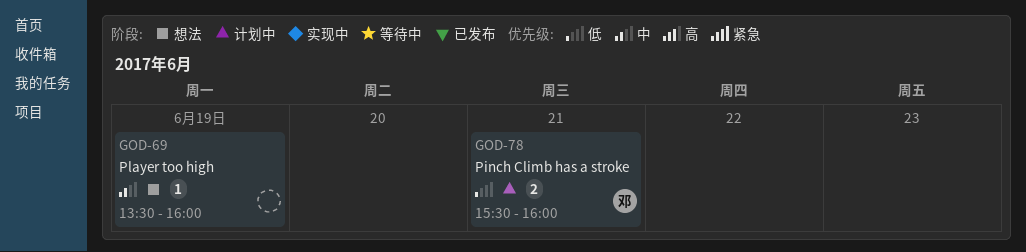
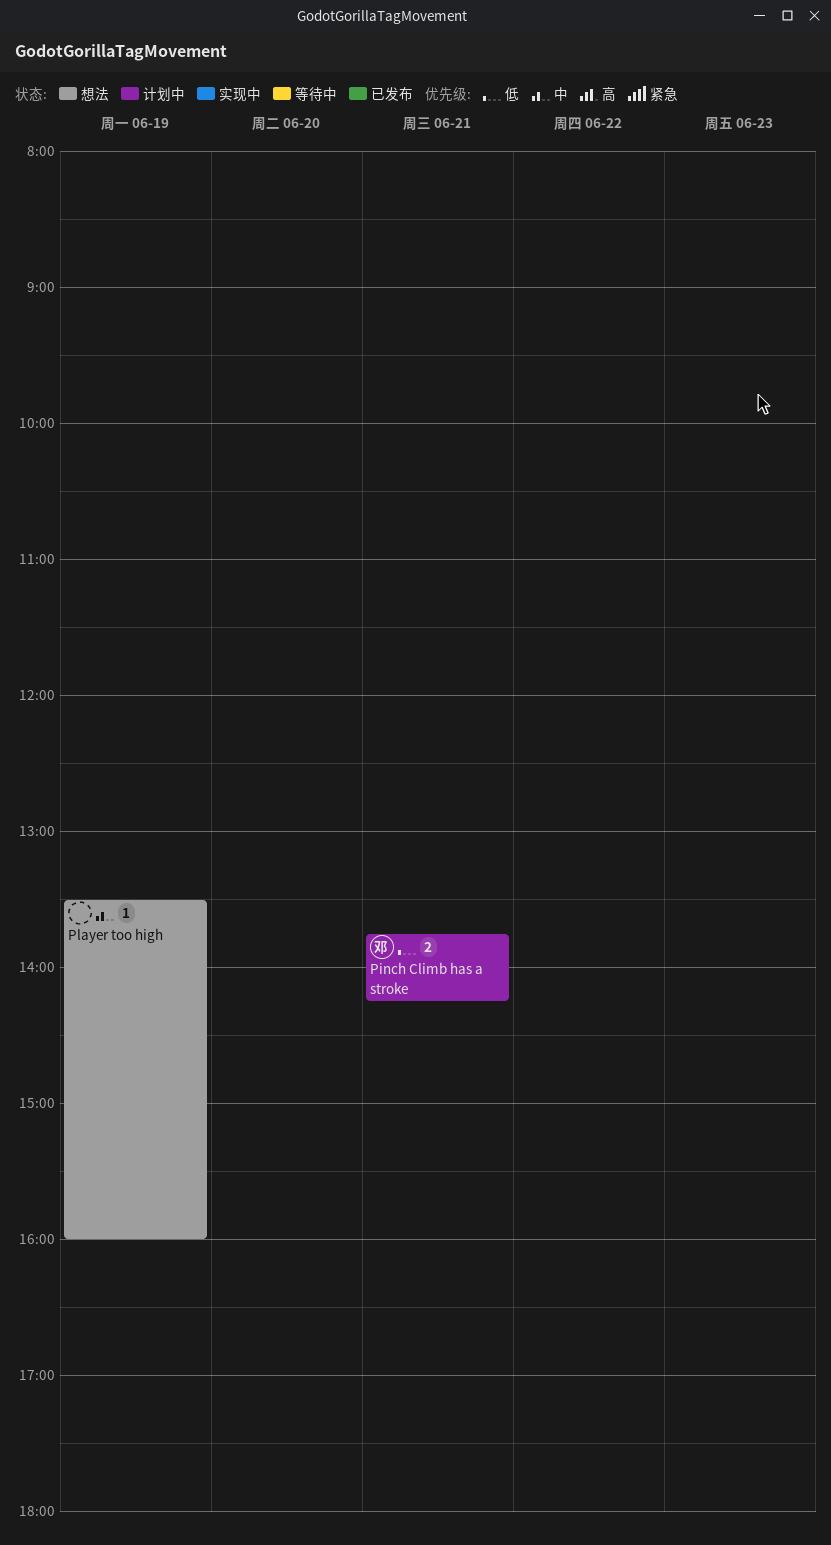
Pinch Climb has a stroke, begins: 15:30 -> 13:45
Pinch Climb has a stroke, ends: 16:00 -> 14:15

